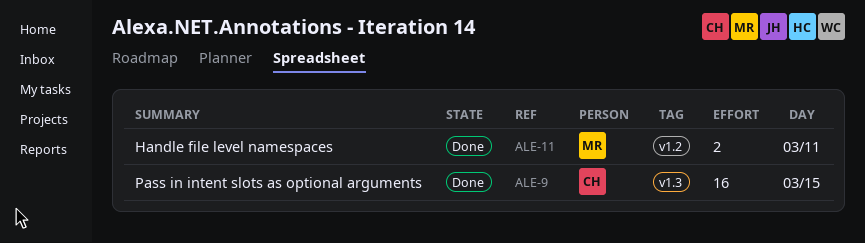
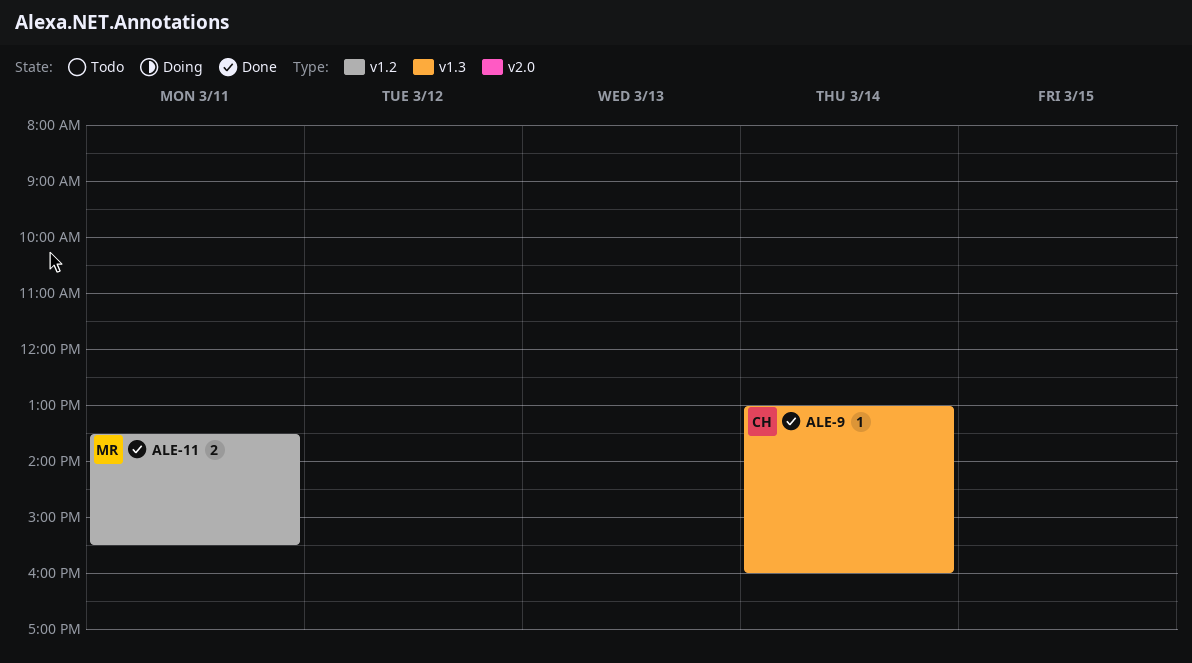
ALE-9, estimate: 16 -> 1
ALE-9, day: Mar 15 -> Mar 14

